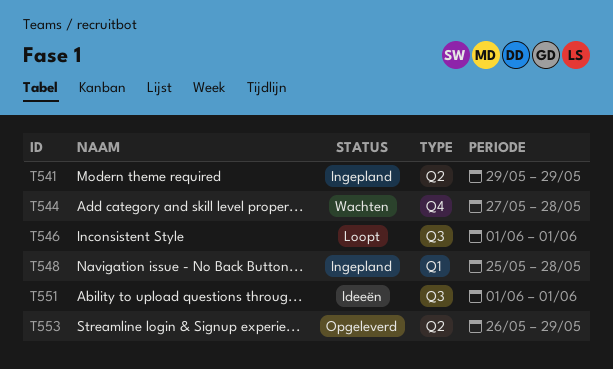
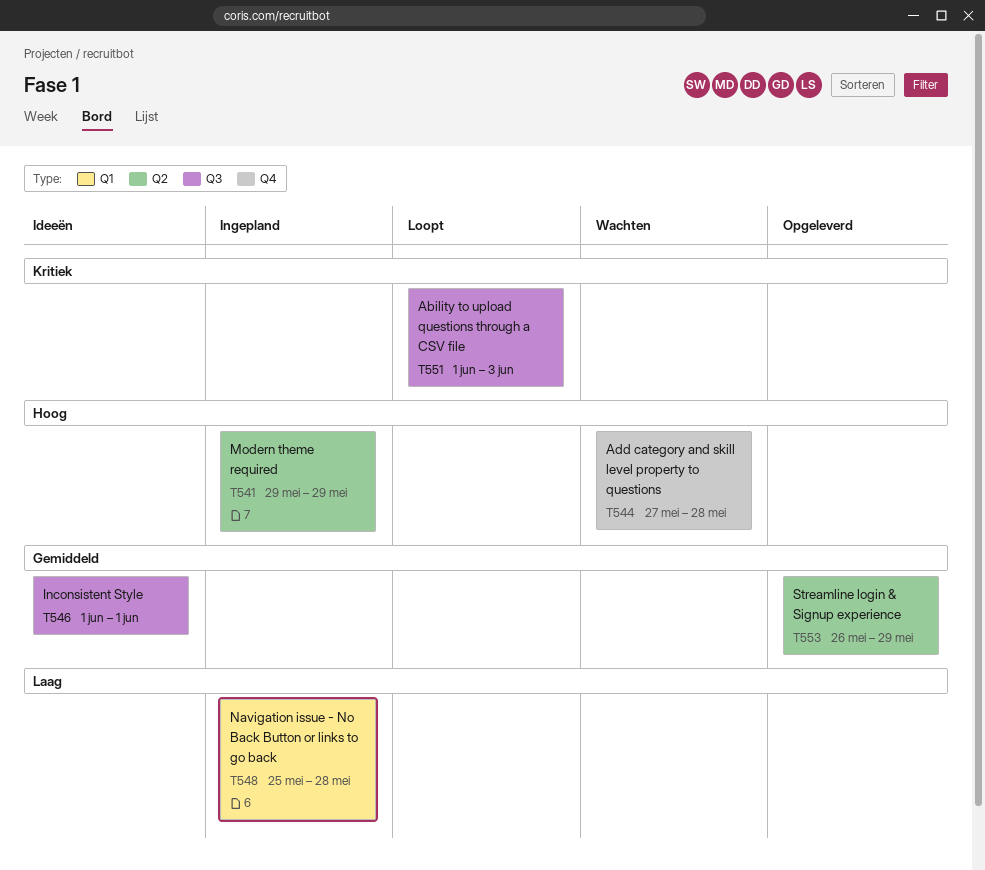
T546, status: Loopt -> Ideeën
T551, status: Ideeën -> Loopt
T551, due: Jun 1 -> Jun 3

